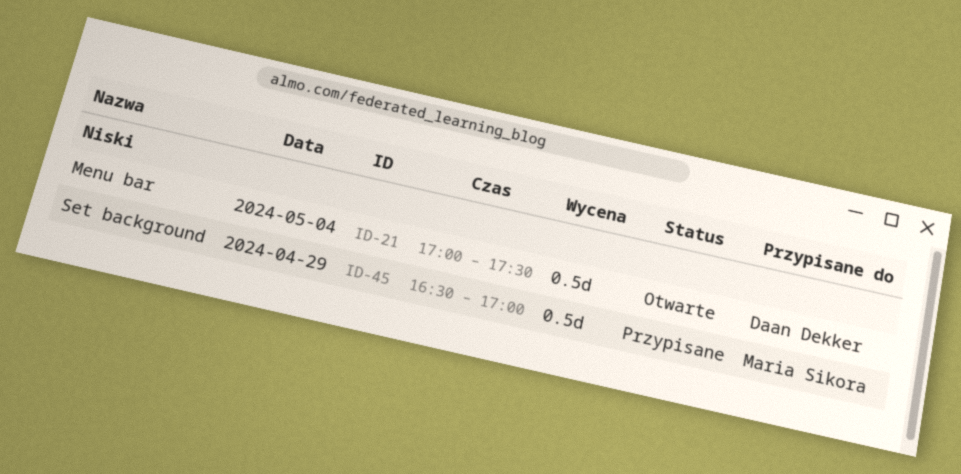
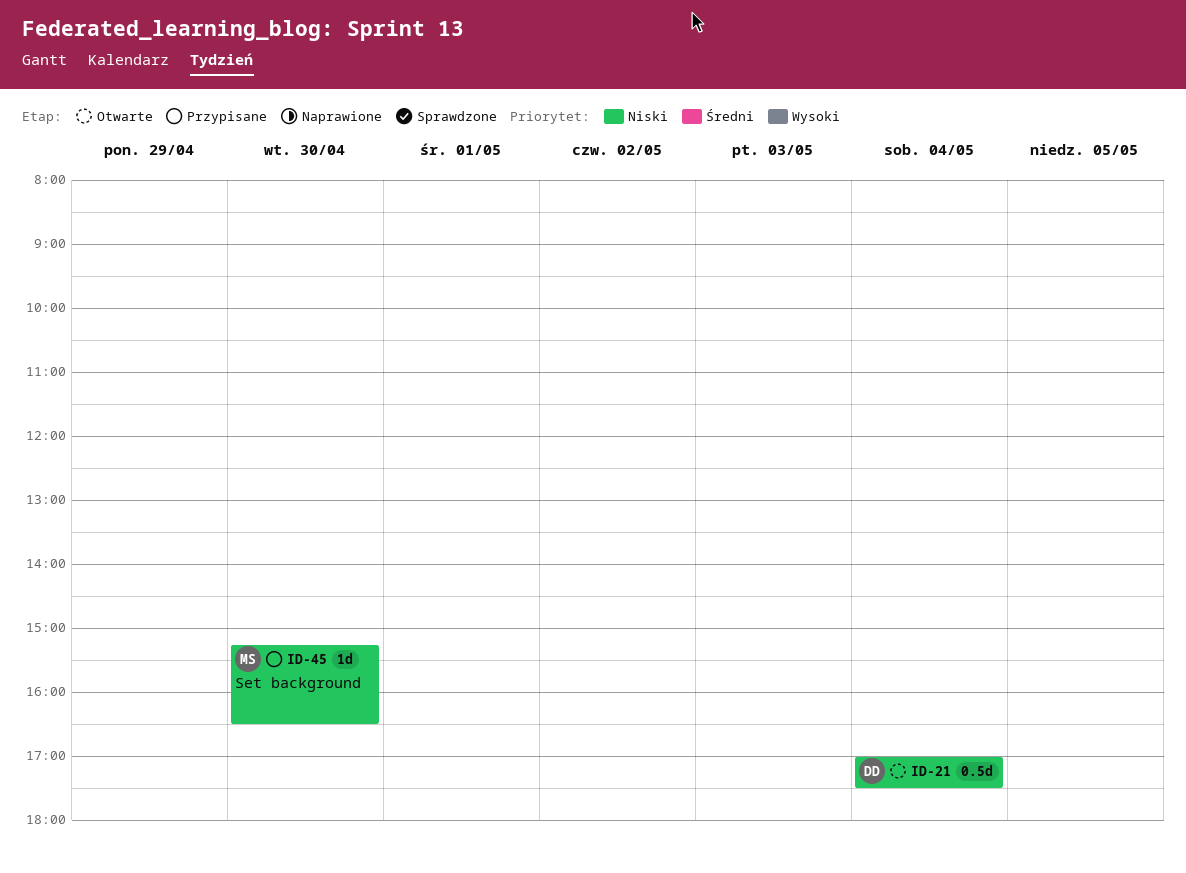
ID-45, estimate: 0.5d -> 1d
ID-45, day: Apr 29 -> Apr 30
ID-45, begins: 16:30 -> 15:15
ID-45, ends: 17:00 -> 16:30

